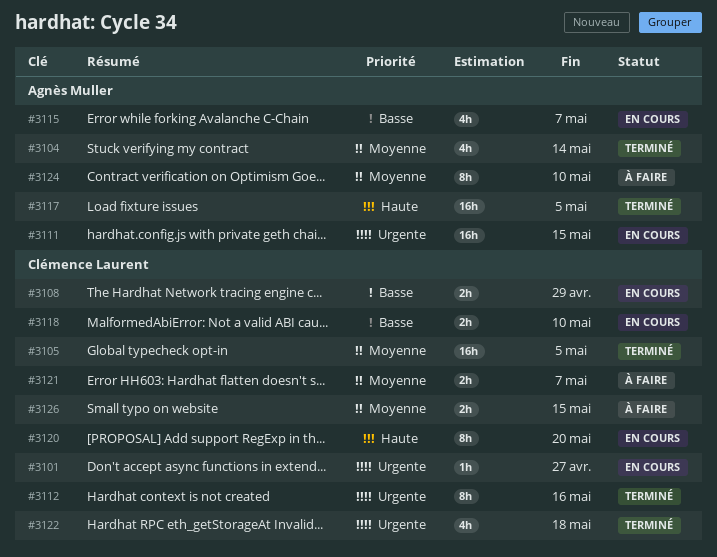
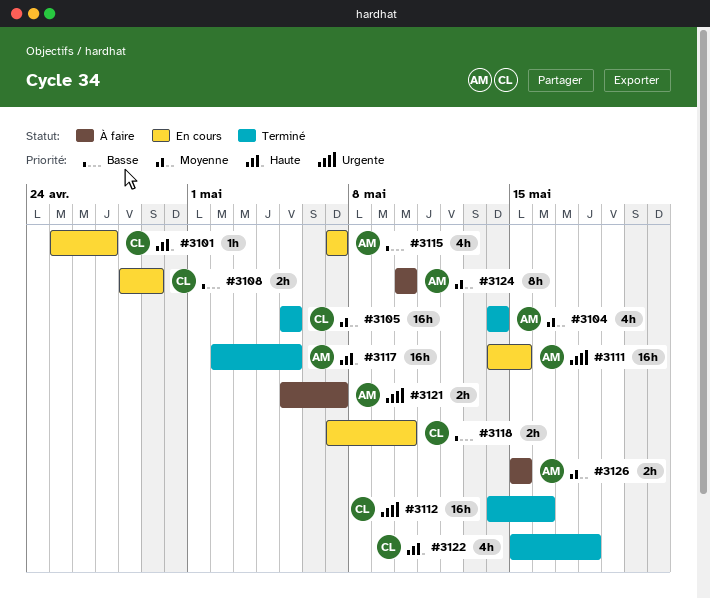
#3101, priority: Urgente -> Haute
#3112, estimate: 8h -> 16h
#3120: present -> none
#3121, owner: Clémence Laurent -> Agnès Muller
#3121, priority: Moyenne -> Urgente
#3122, priority: Urgente -> Haute
#3126, owner: Clémence Laurent -> Agnès Muller

